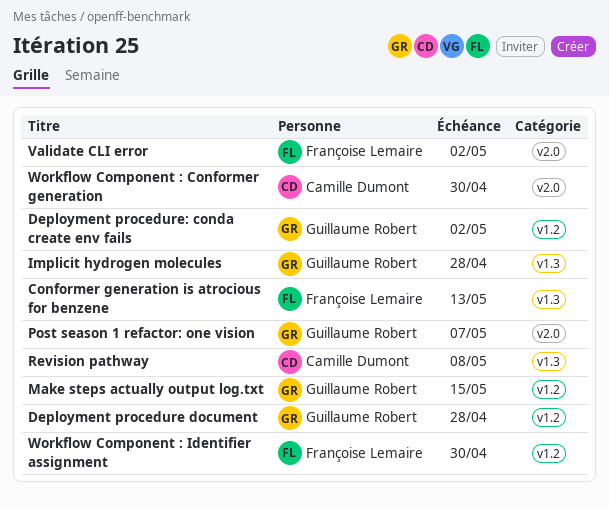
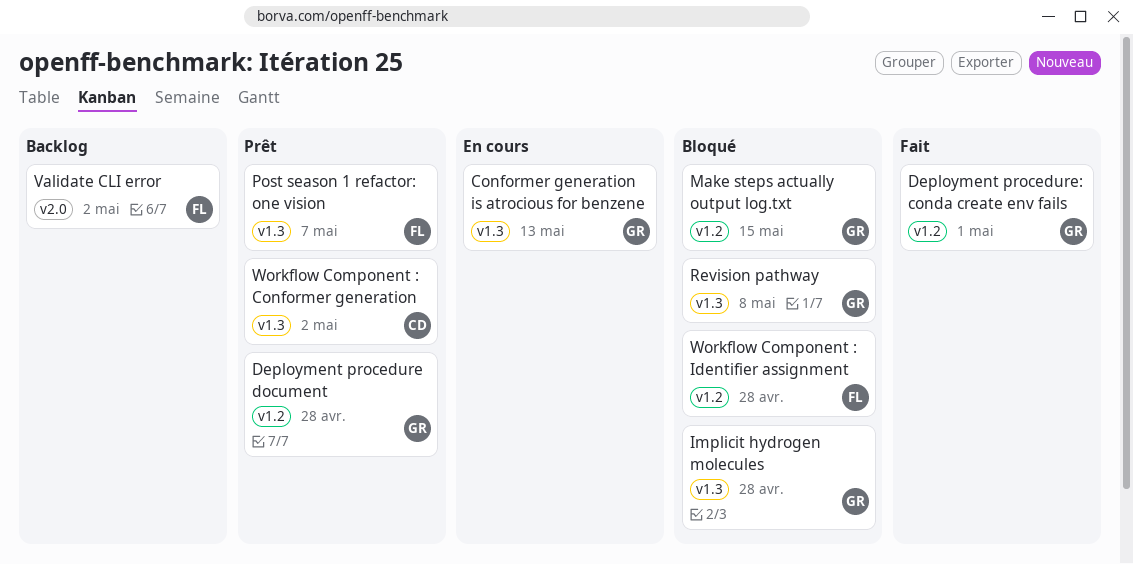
Conformer generation is atrocious for benzene, owner: Françoise Lemaire -> Guillaume Robert
Deployment procedure: conda create env fails, due: May 2 -> May 1
Post season 1 refactor: one vision, owner: Guillaume Robert -> Françoise Lemaire
Post season 1 refactor: one vision, label: v2.0 -> v1.3
Revision pathway, owner: Camille Dumont -> Guillaume Robert
Workflow Component : Conformer generation, label: v2.0 -> v1.3
Workflow Component : Conformer generation, due: Apr 30 -> May 2
Workflow Component : Identifier assignment, due: Apr 30 -> Apr 28

